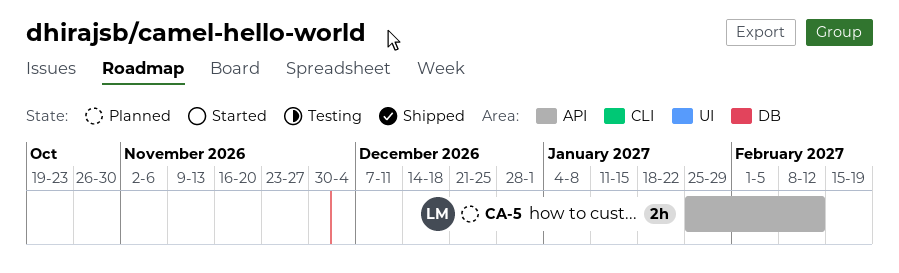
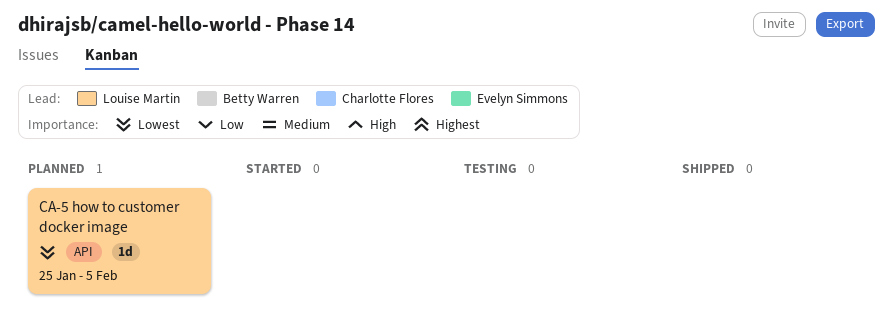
CA-5, estimate: 2h -> 1d
CA-5, due: Feb 12 -> Feb 5

